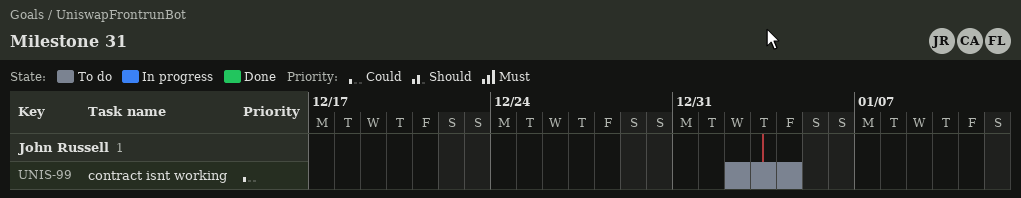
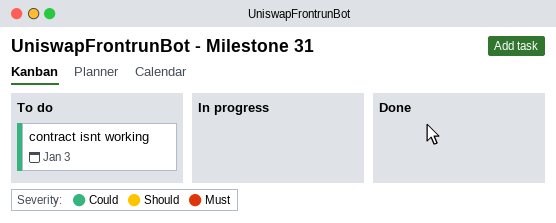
contract isnt working, due: Jan 4 -> Jan 3

